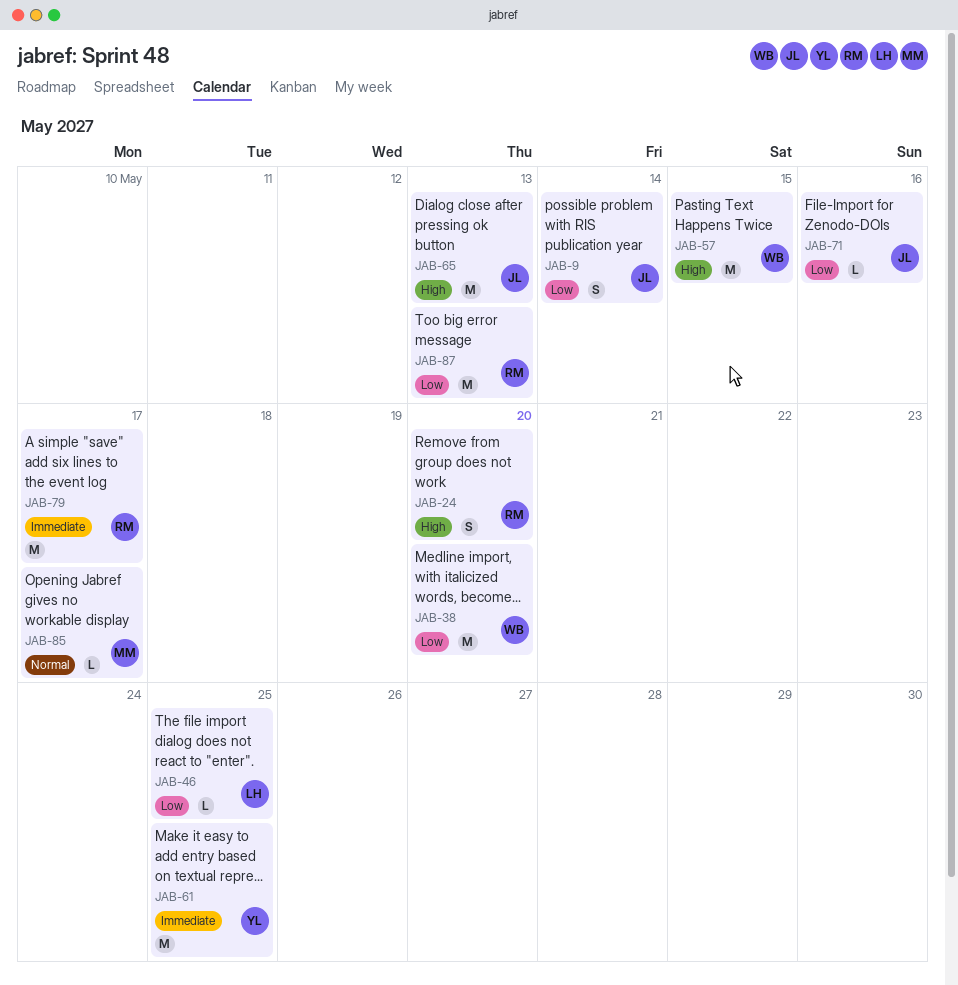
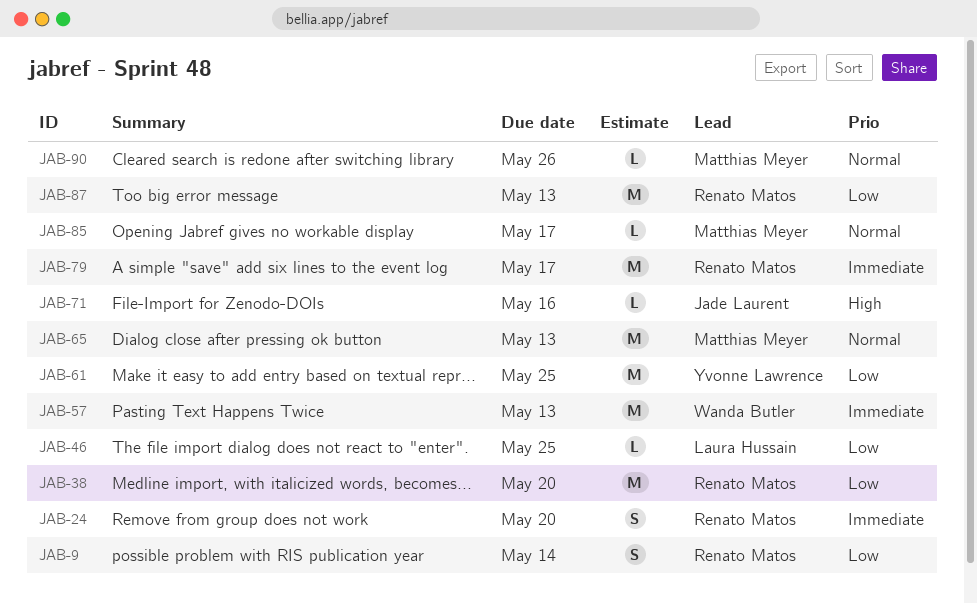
JAB-9, owner: Jade Laurent -> Renato Matos
JAB-24, priority: High -> Immediate
JAB-38, owner: Wanda Butler -> Renato Matos
JAB-57, priority: High -> Immediate
JAB-57, due: May 15 -> May 13
JAB-61, priority: Immediate -> Low
JAB-65, owner: Jade Laurent -> Matthias Meyer
JAB-65, priority: High -> Normal
JAB-71, priority: Low -> High
JAB-90: none -> present

